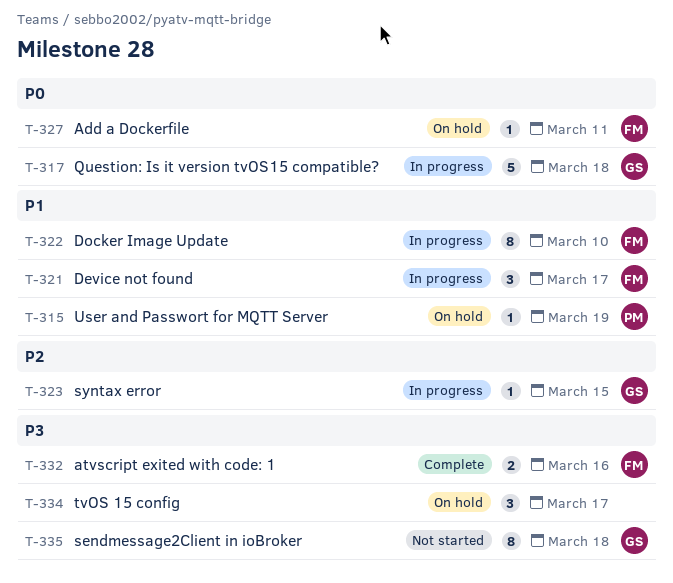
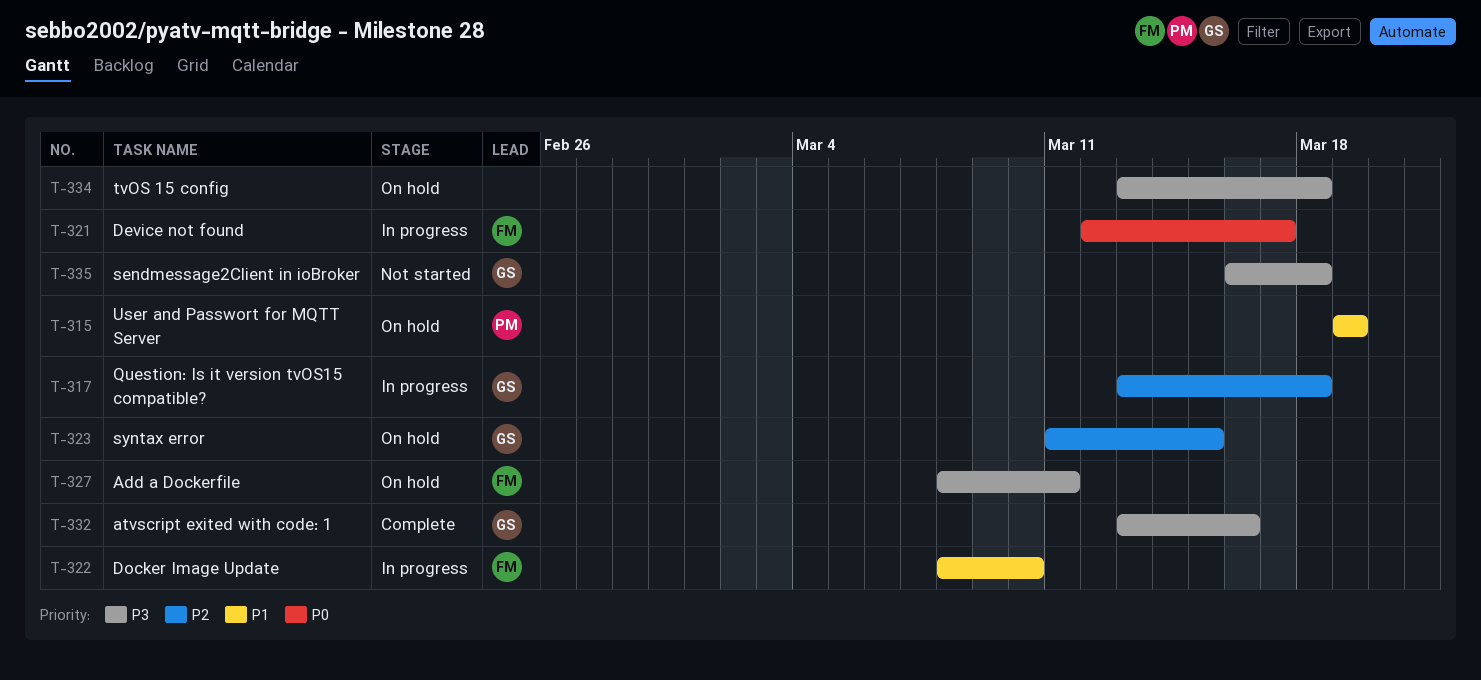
T-317, priority: P0 -> P2
T-321, priority: P1 -> P0
T-323, status: In progress -> On hold
T-327, priority: P0 -> P3
T-332, owner: FM -> GS
T-334, due: Mar 17 -> Mar 18

